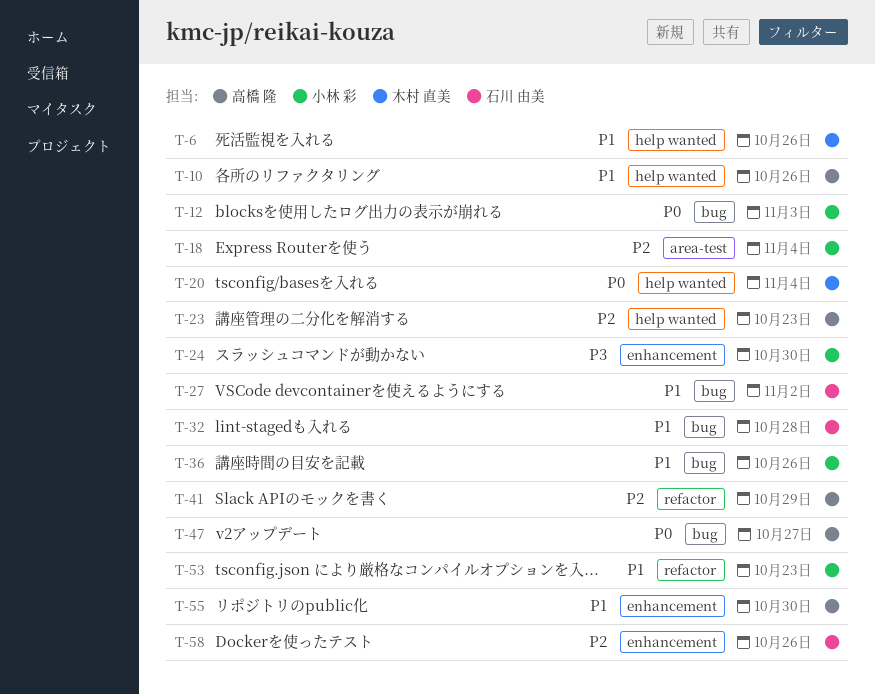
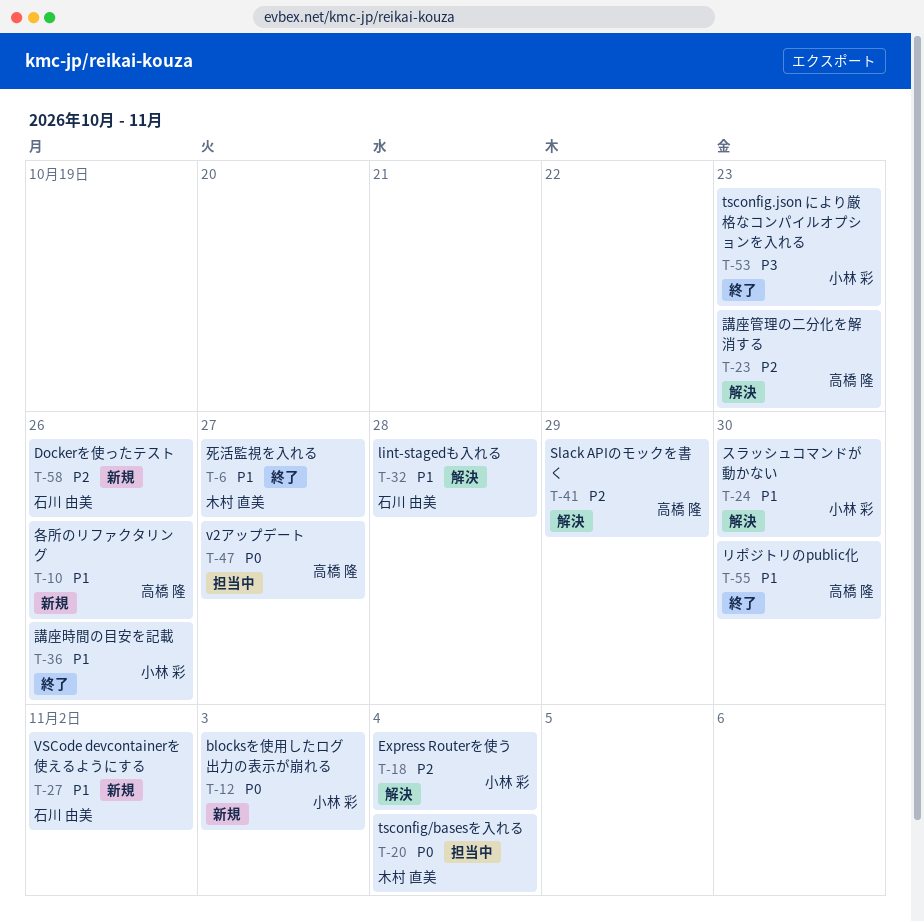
T-6, due: Oct 26 -> Oct 27
T-24, priority: P3 -> P1
T-53, priority: P1 -> P3

